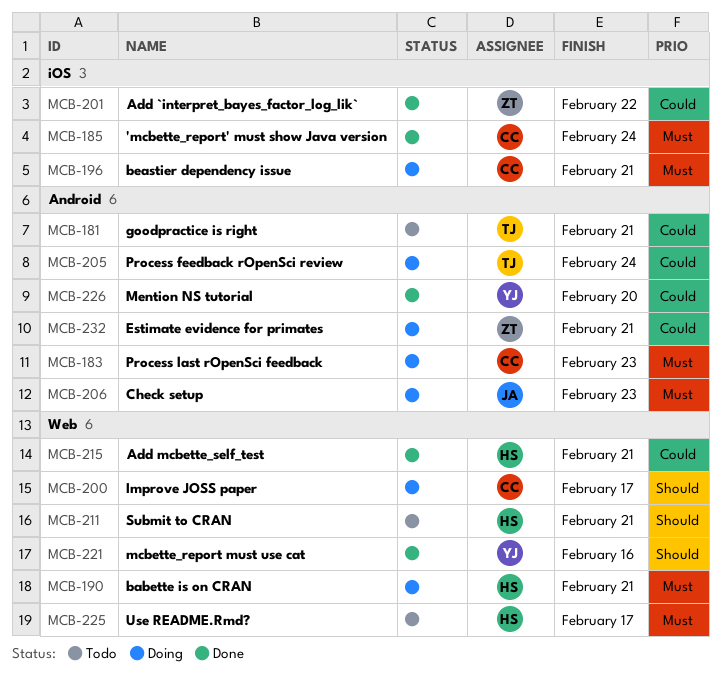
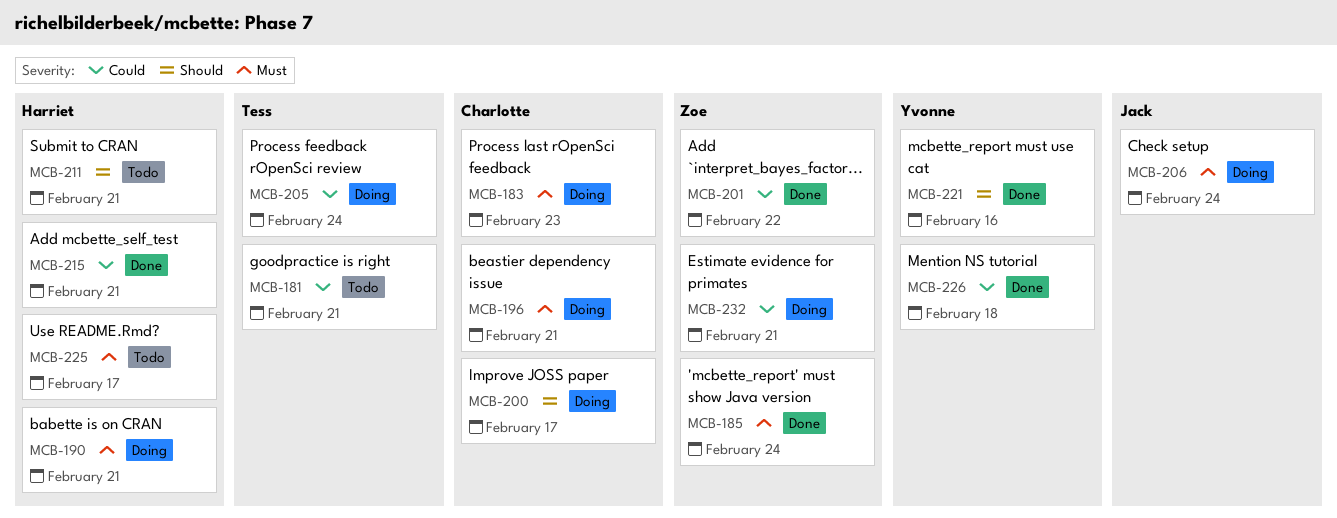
MCB-185, owner: Charlotte -> Zoe
MCB-206, due: Feb 23 -> Feb 24
MCB-226, due: Feb 20 -> Feb 18

